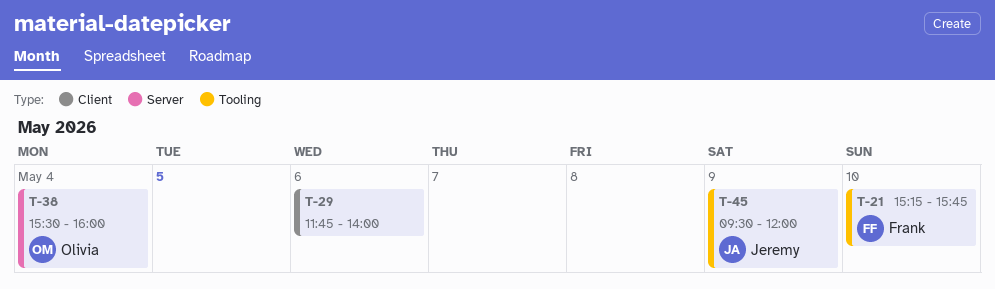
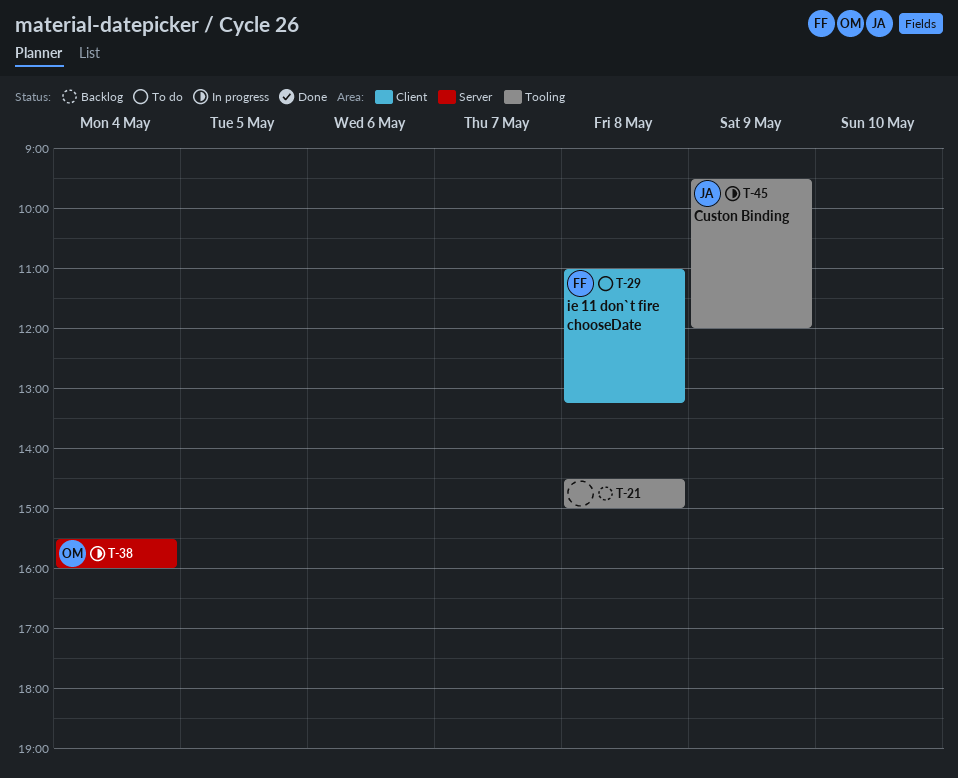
T-21, owner: Frank -> none
T-21, day: May 10 -> May 8
T-21, begins: 15:15 -> 14:30
T-21, ends: 15:45 -> 15:00
T-29, owner: none -> Frank
T-29, day: May 6 -> May 8
T-29, begins: 11:45 -> 11:00
T-29, ends: 14:00 -> 13:15

